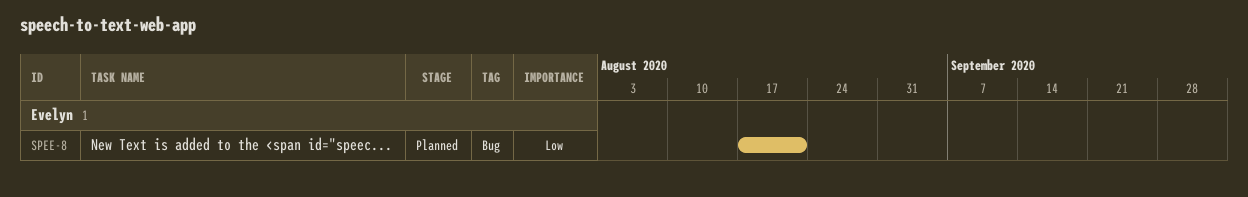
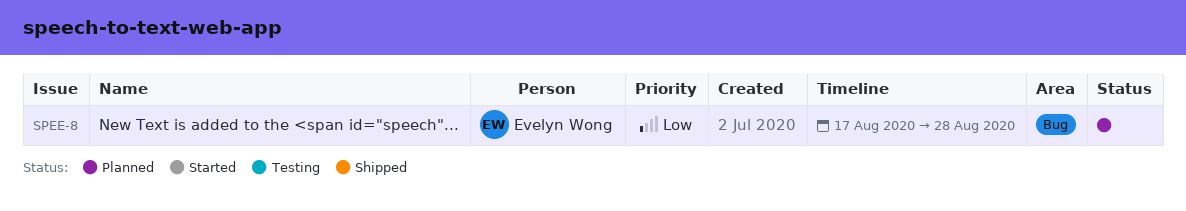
SPEE-8, due: Aug 21 -> Aug 28

